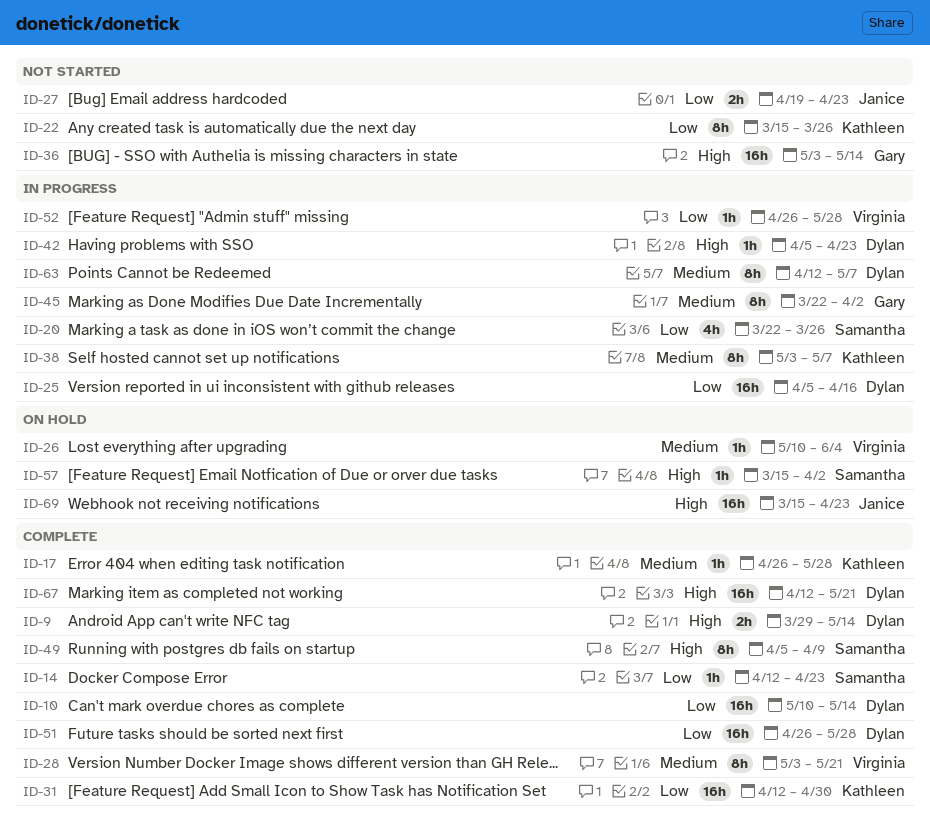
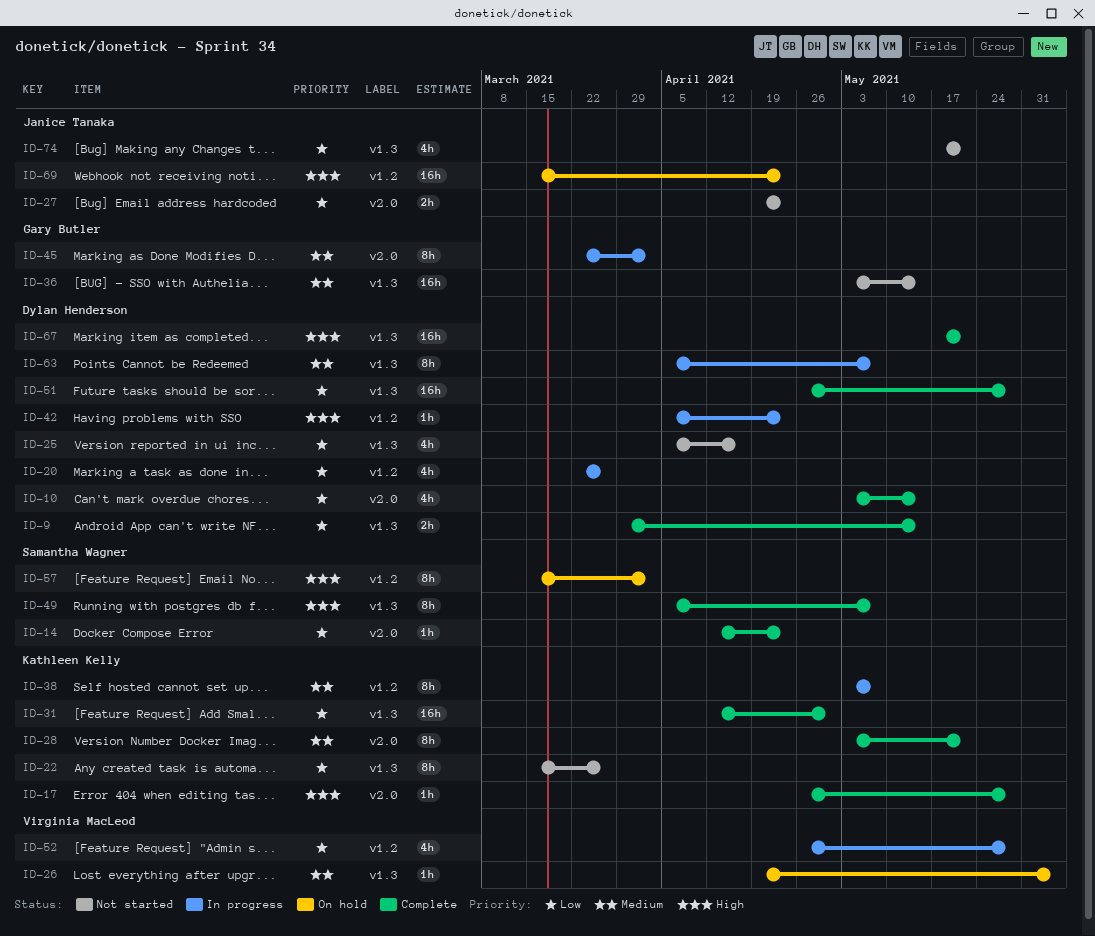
ID-9, priority: High -> Low
ID-10, estimate: 16h -> 4h
ID-10, start: May 10 -> May 3
ID-17, priority: Medium -> High
ID-20, owner: Samantha Wagner -> Dylan Henderson
ID-25, status: In progress -> Not started
ID-25, estimate: 16h -> 4h
ID-26, start: May 10 -> Apr 19
ID-28, owner: Virginia MacLeod -> Kathleen Kelly
ID-36, priority: High -> Medium
ID-49, due: Apr 9 -> May 7
ID-52, estimate: 1h -> 4h
ID-57, estimate: 1h -> 8h
ID-63, start: Apr 12 -> Apr 5
ID-67, start: Apr 12 -> May 17
ID-74: none -> present

